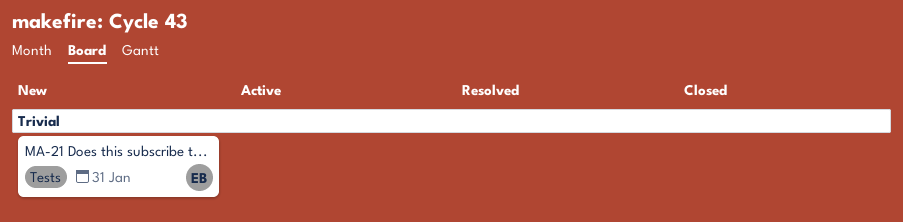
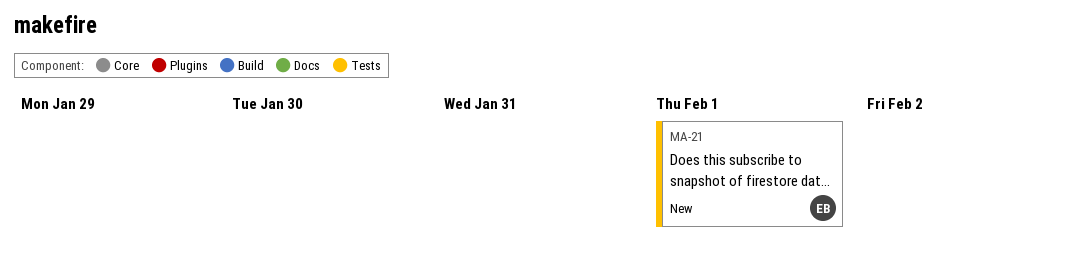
MA-21, due: Jan 31 -> Feb 1

